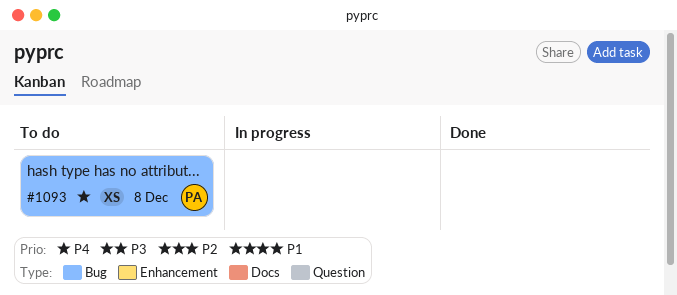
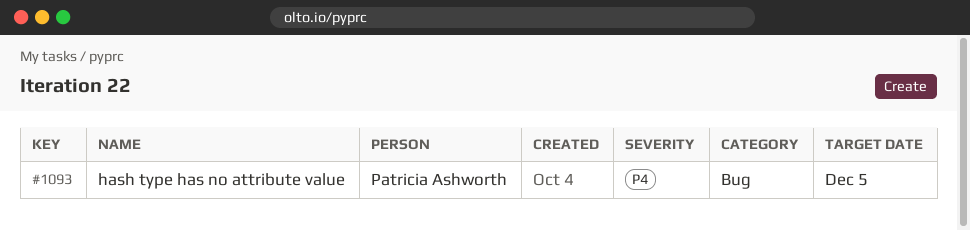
#1093, due: Dec 8 -> Dec 5

